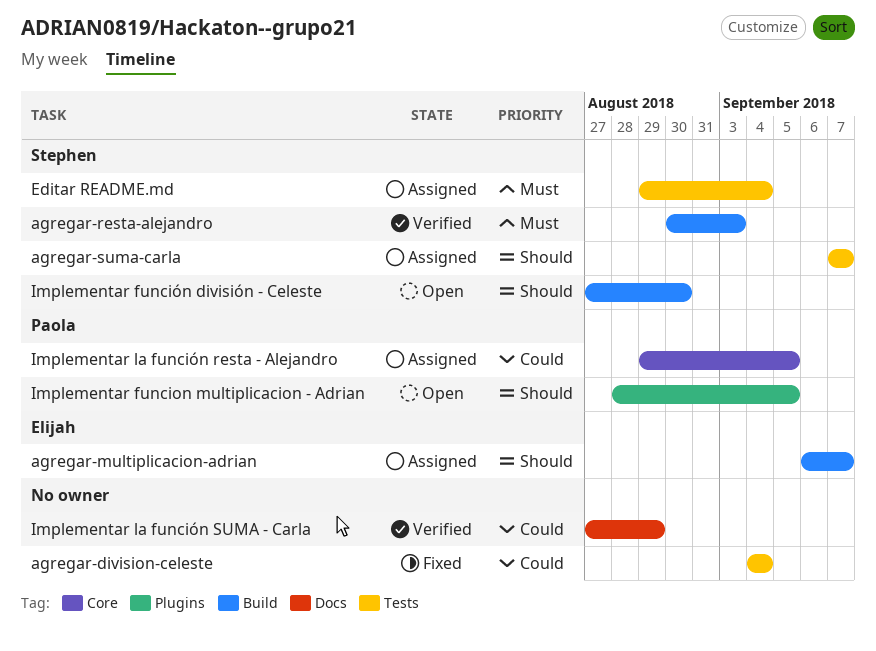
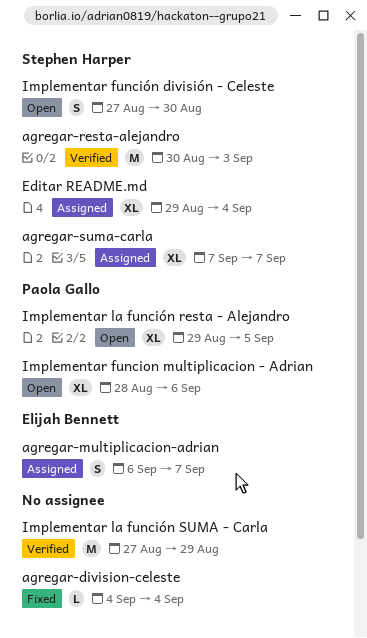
Implementar funcion multiplicacion - Adrian, due: Sep 5 -> Sep 6
Implementar la función resta - Alejandro, status: Assigned -> Open

